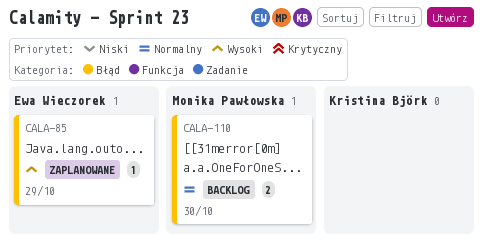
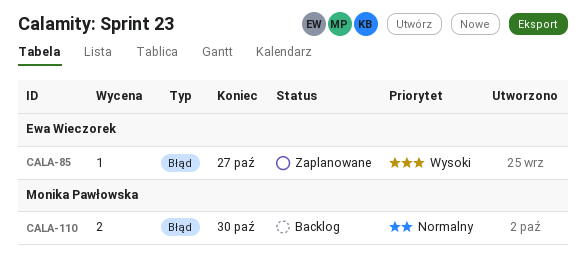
CALA-85, due: Oct 29 -> Oct 27

